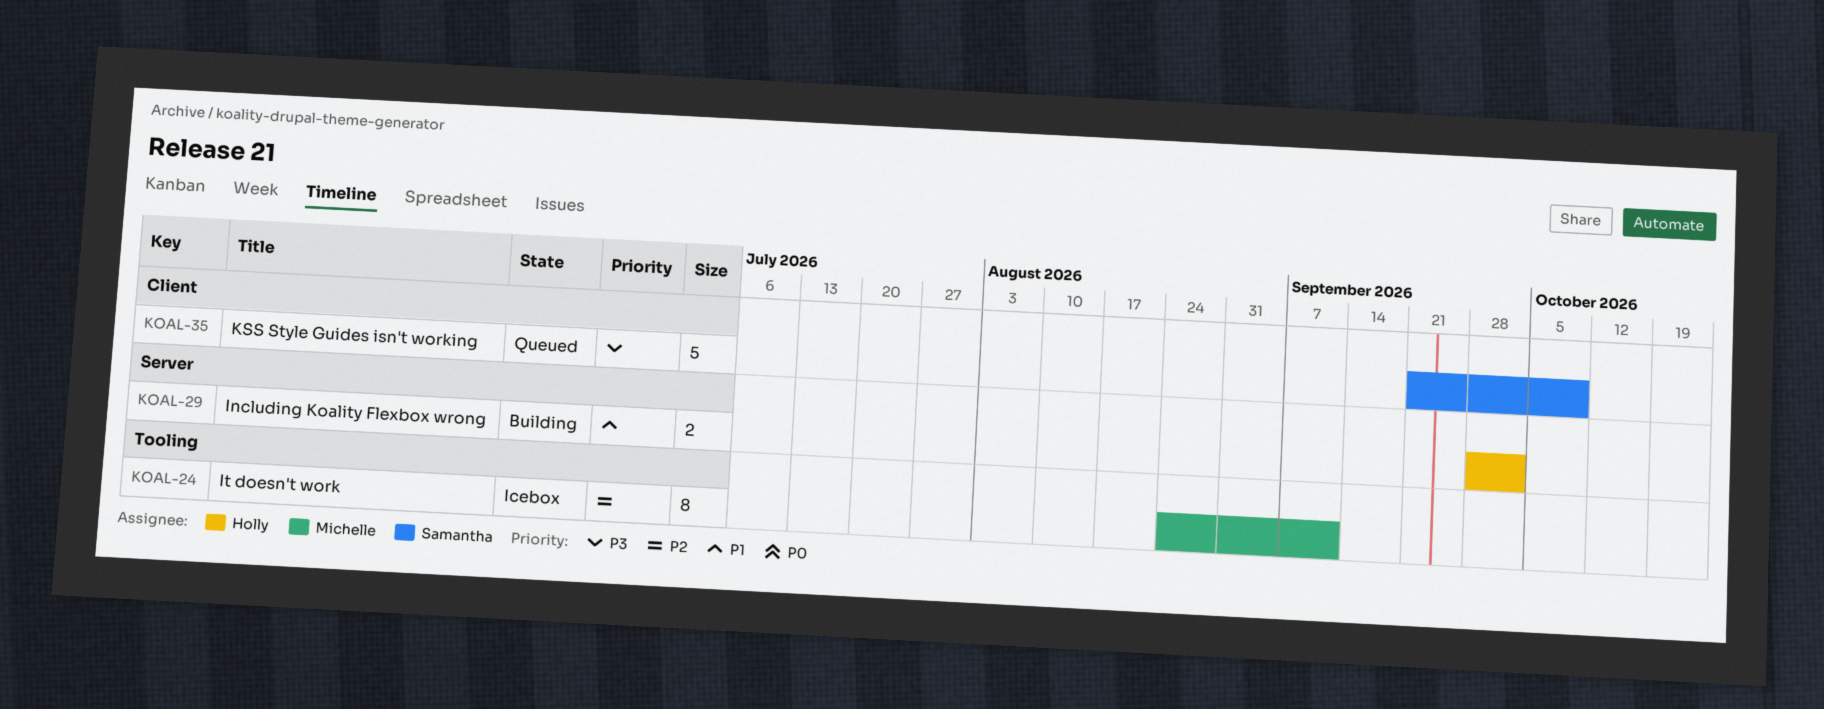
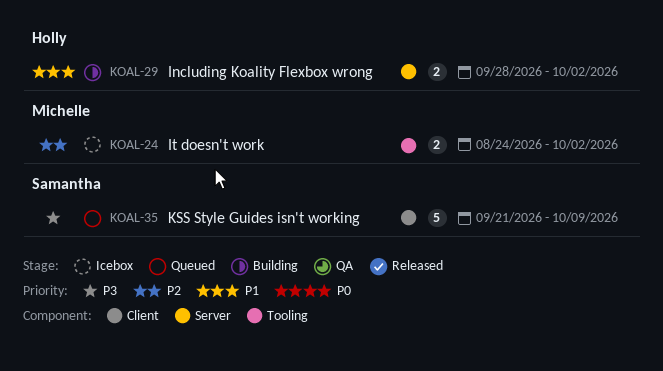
KOAL-24, estimate: 8 -> 2
KOAL-24, due: Sep 11 -> Oct 2

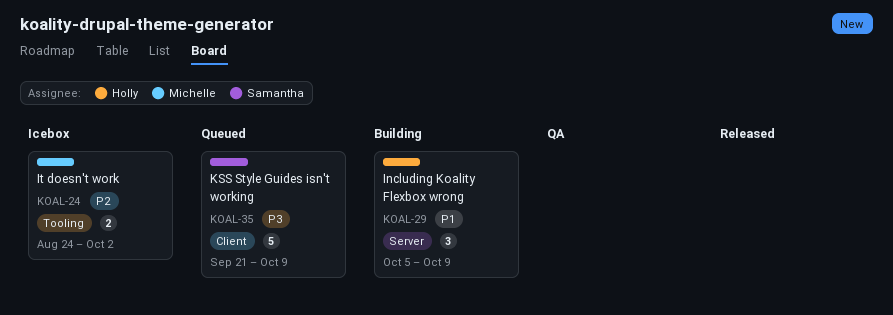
KOAL-29, estimate: 2 -> 3
KOAL-29, start: Sep 28 -> Oct 5
KOAL-29, due: Oct 2 -> Oct 9

